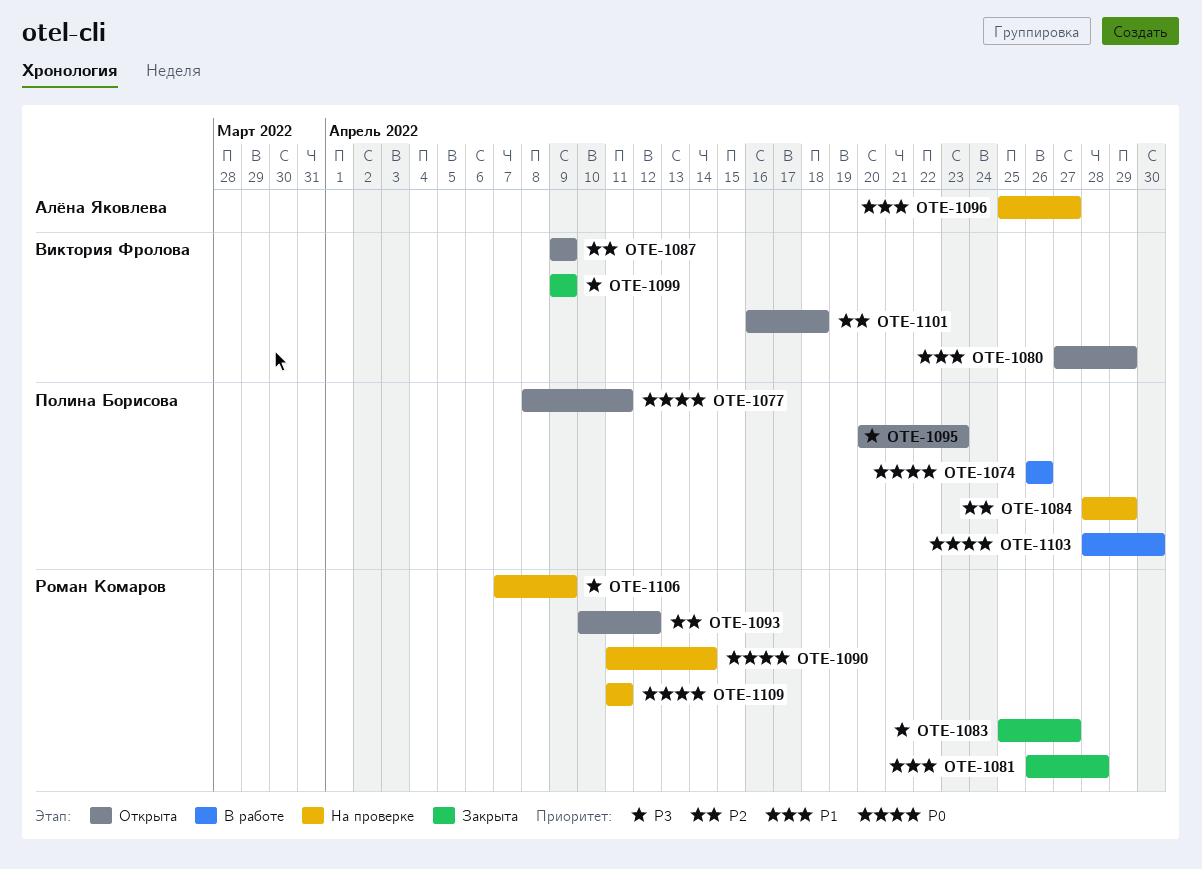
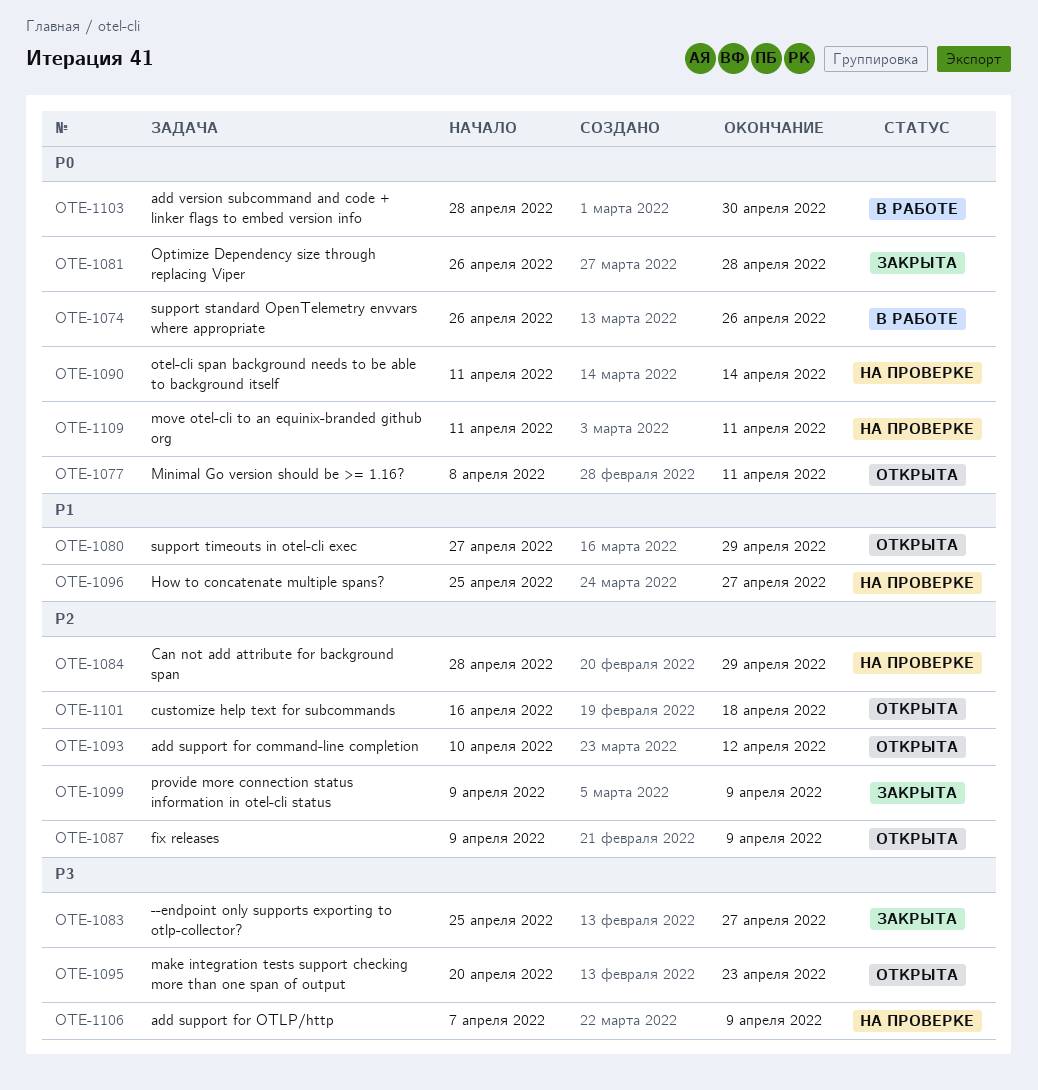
OTE-1081, priority: P1 -> P0
OTE-1099, priority: P3 -> P2

